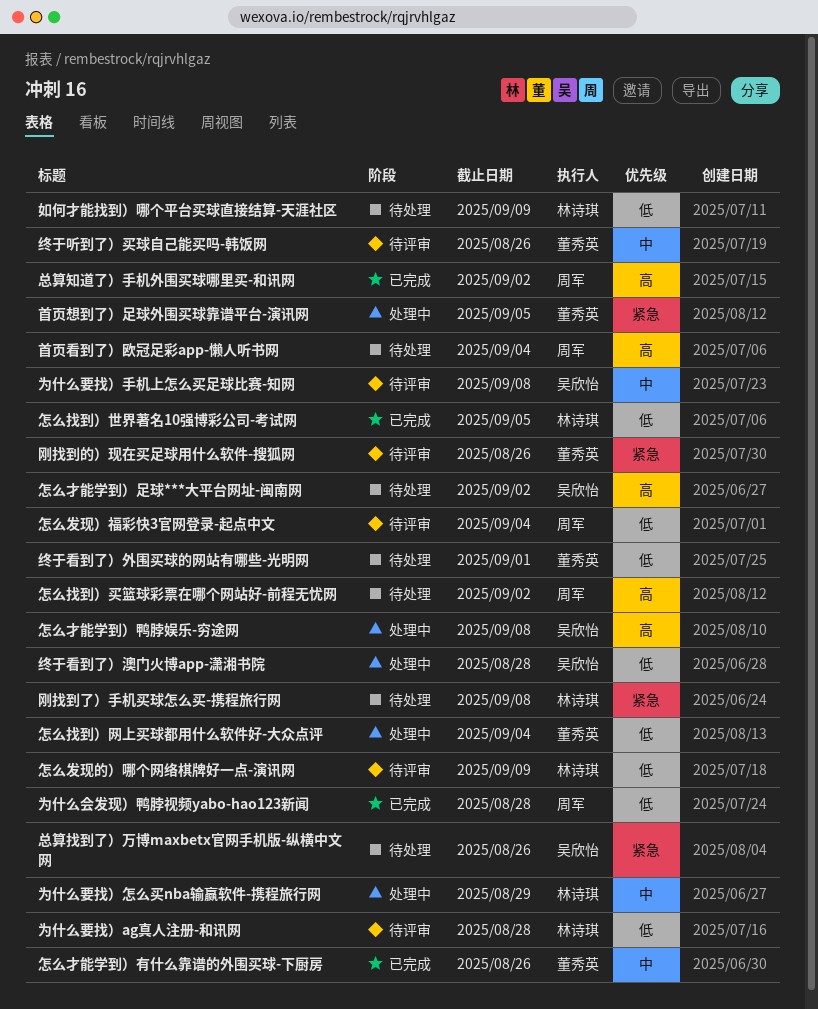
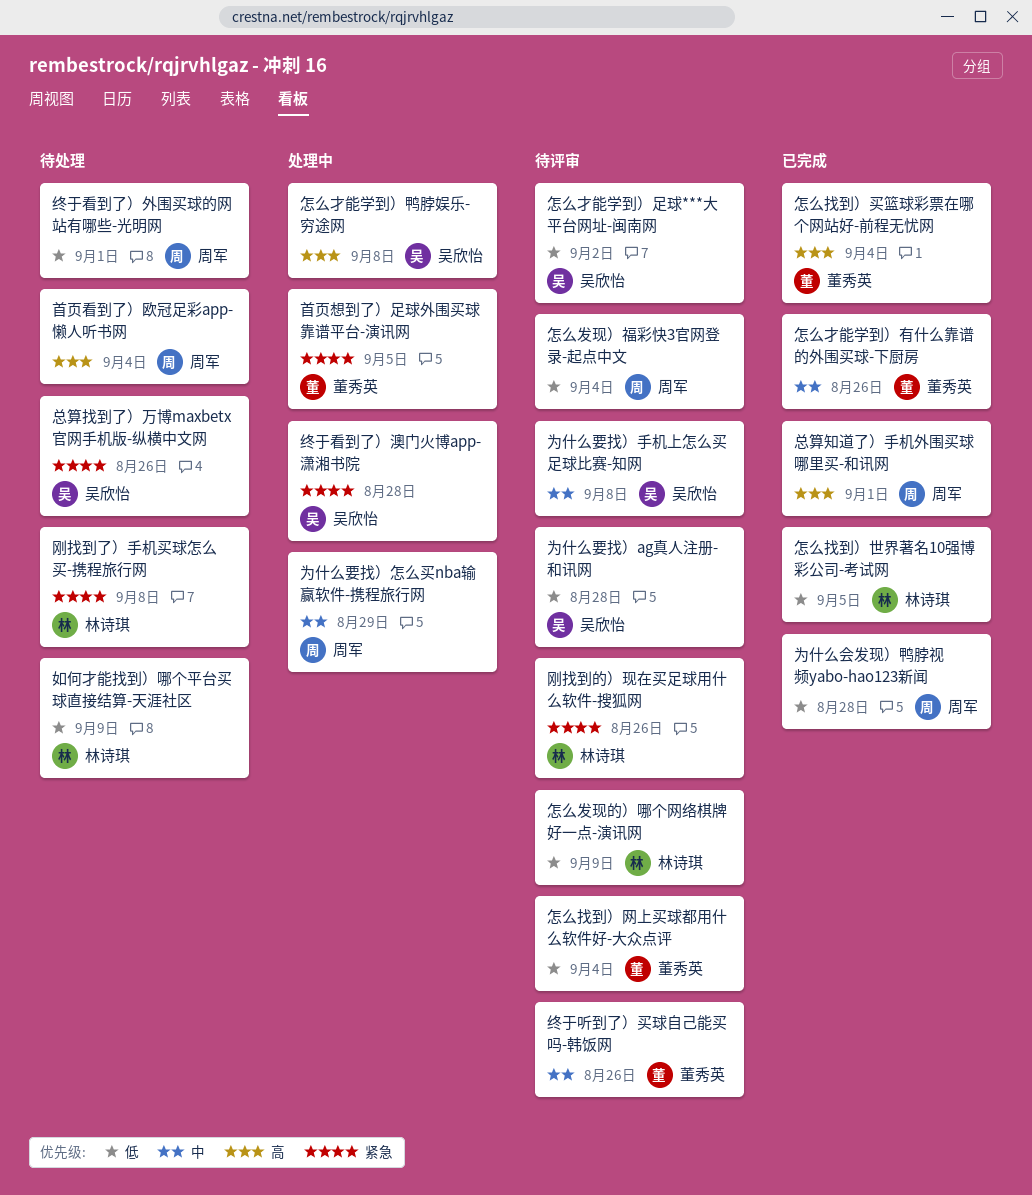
为什么要找）ag真人注册-和讯网, owner: 林诗琪 -> 吴欣怡
为什么要找）怎么买nba输赢软件-携程旅行网, owner: 林诗琪 -> 周军
刚找到的）现在买足球用什么软件-搜狐网, owner: 董秀英 -> 林诗琪
怎么才能学到）足球***大平台网址-闽南网, status: 待处理 -> 待评审
怎么才能学到）足球***大平台网址-闽南网, priority: 高 -> 低
怎么找到）买篮球彩票在哪个网站好-前程无忧网, status: 待处理 -> 已完成
怎么找到）买篮球彩票在哪个网站好-前程无忧网, owner: 周军 -> 董秀英
怎么找到）买篮球彩票在哪个网站好-前程无忧网, due: Sep 2 -> Sep 4
怎么找到）网上买球都用什么软件好-大众点评, status: 处理中 -> 待评审
总算知道了）手机外围买球哪里买-和讯网, due: Sep 2 -> Sep 1
终于看到了）外围买球的网站有哪些-光明网, owner: 董秀英 -> 周军
终于看到了）澳门火博app-潇湘书院, priority: 低 -> 紧急

